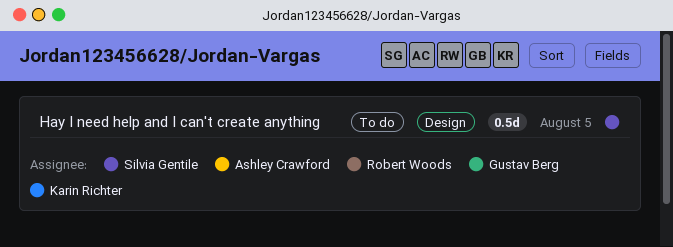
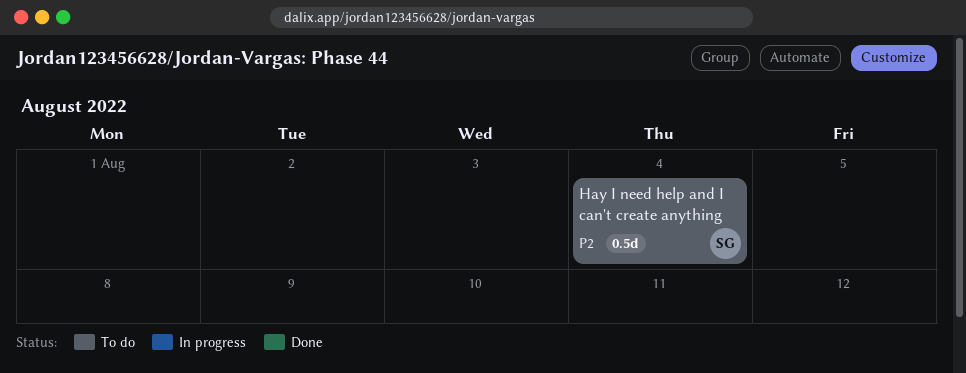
Hay I need help and I can't create anything, due: Aug 5 -> Aug 4

